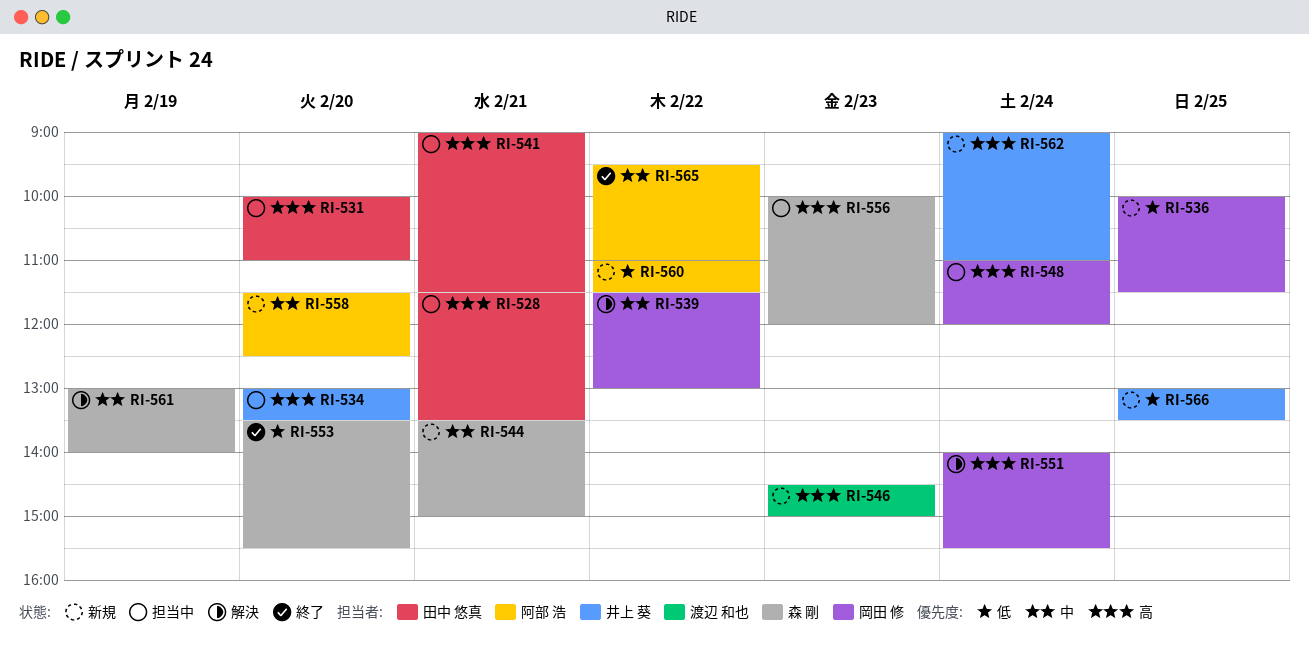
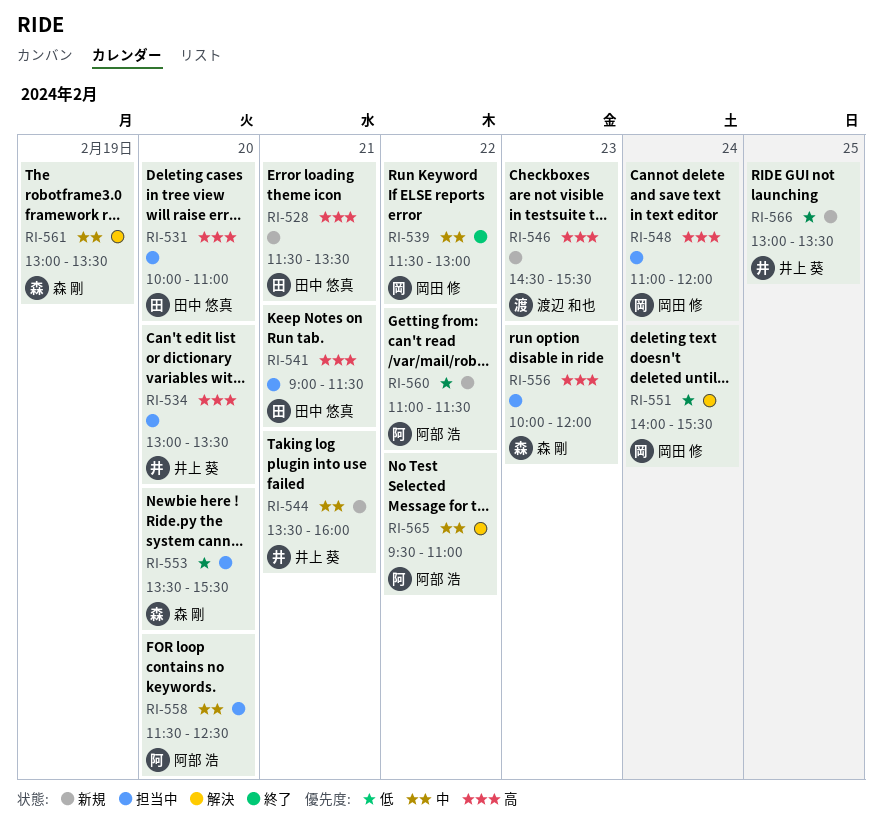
RI-528, status: 担当中 -> 新規
RI-536: present -> none
RI-539, status: 解決 -> 終了
RI-544, owner: 森 剛 -> 井上 葵
RI-544, ends: 15:00 -> 16:00
RI-546, ends: 15:00 -> 15:30
RI-551, priority: 高 -> 低
RI-553, status: 終了 -> 担当中
RI-558, status: 新規 -> 担当中
RI-561, ends: 14:00 -> 13:30
RI-562: present -> none
RI-565, status: 終了 -> 解決

